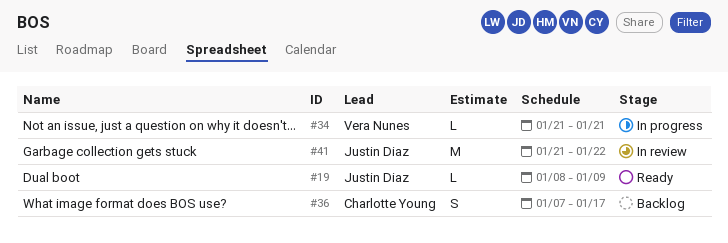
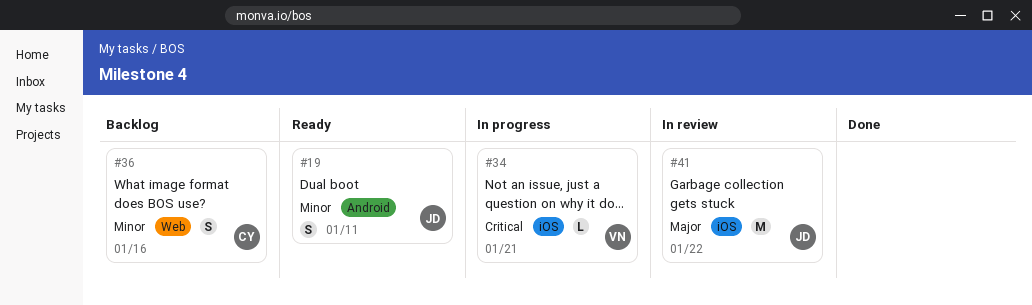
#19, estimate: L -> S
#19, due: Jan 9 -> Jan 11
#36, due: Jan 17 -> Jan 16

